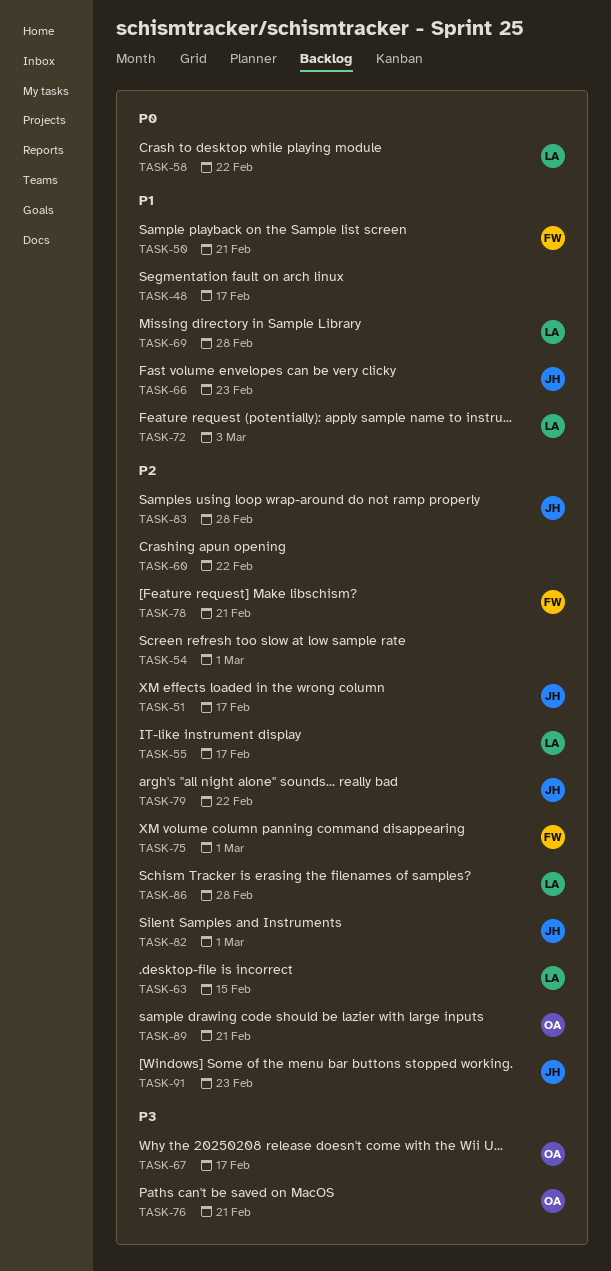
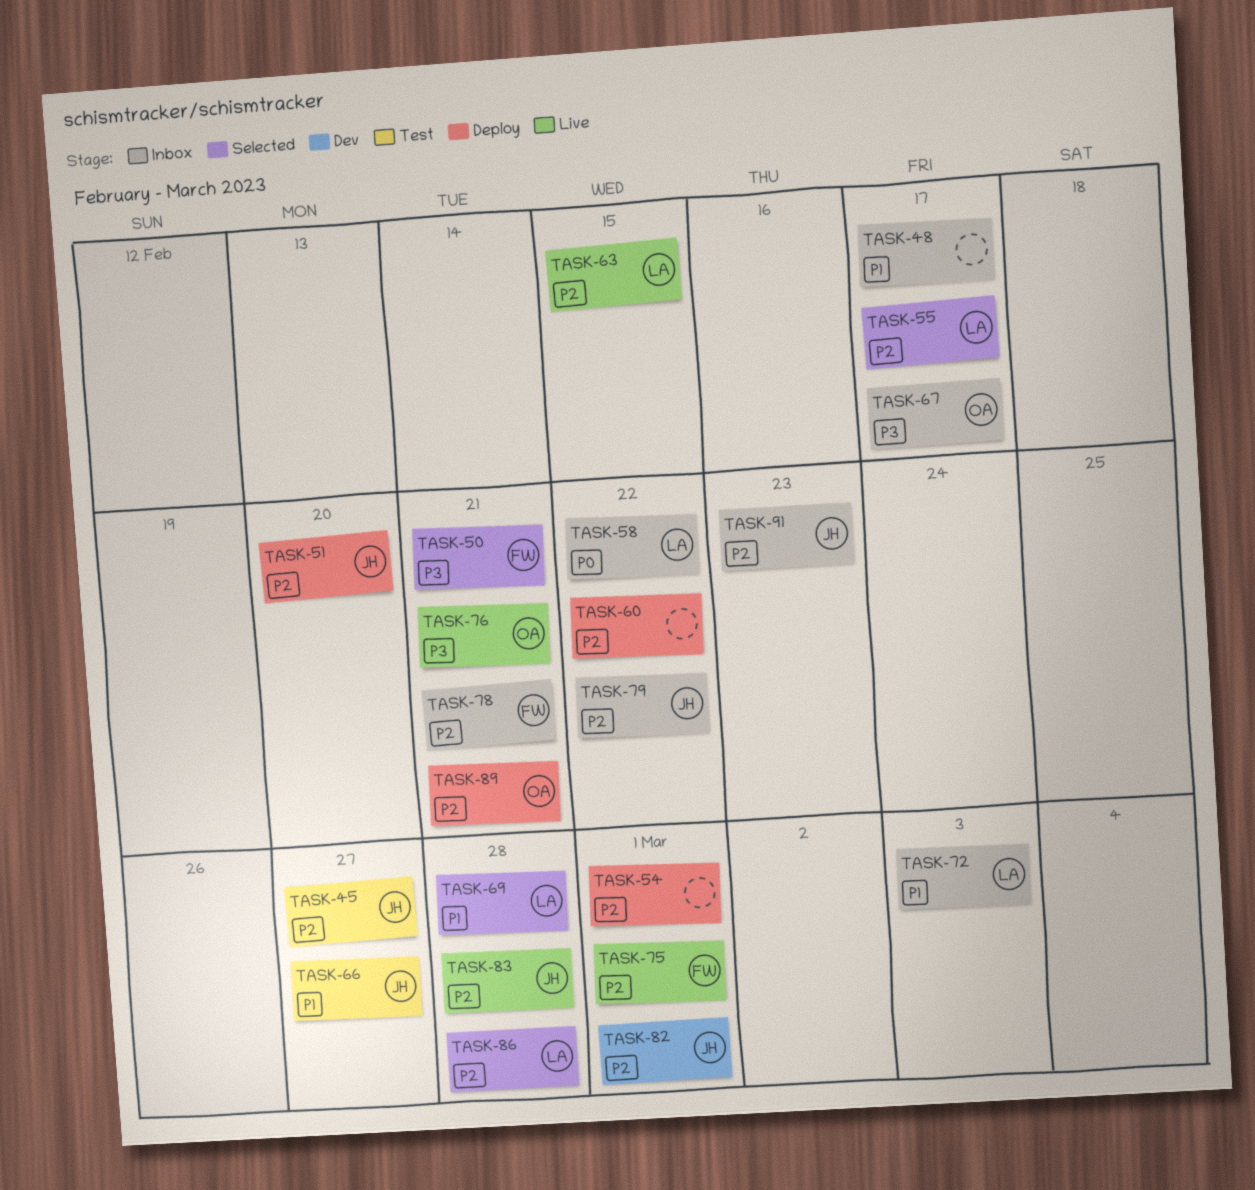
TASK-45: none -> present
TASK-50, priority: P1 -> P3
TASK-51, due: Feb 17 -> Feb 20
TASK-66, due: Feb 23 -> Feb 27

